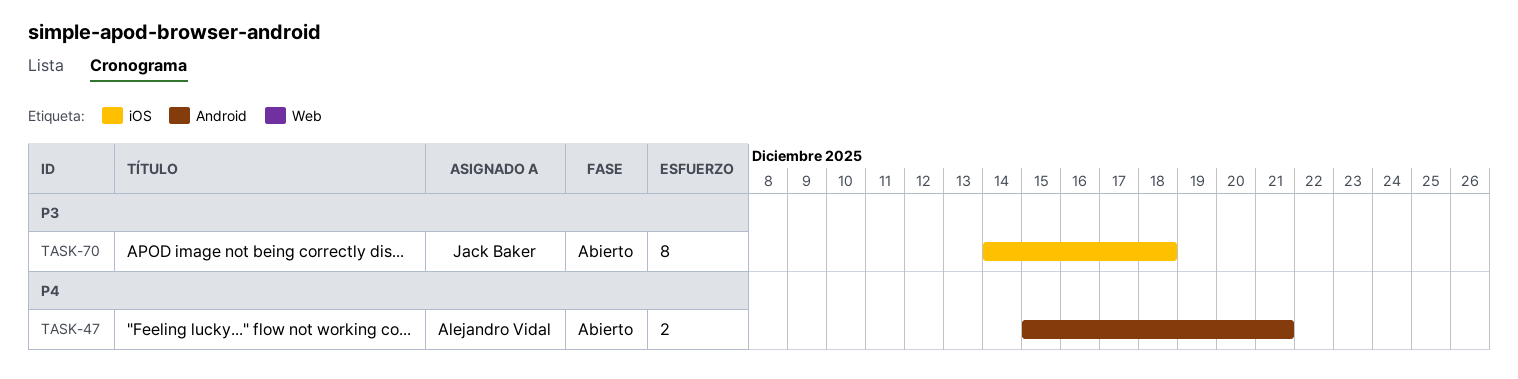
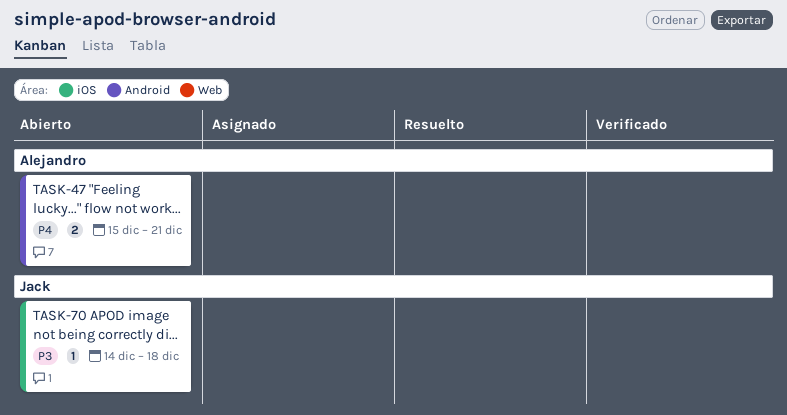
TASK-70, estimate: 8 -> 1

